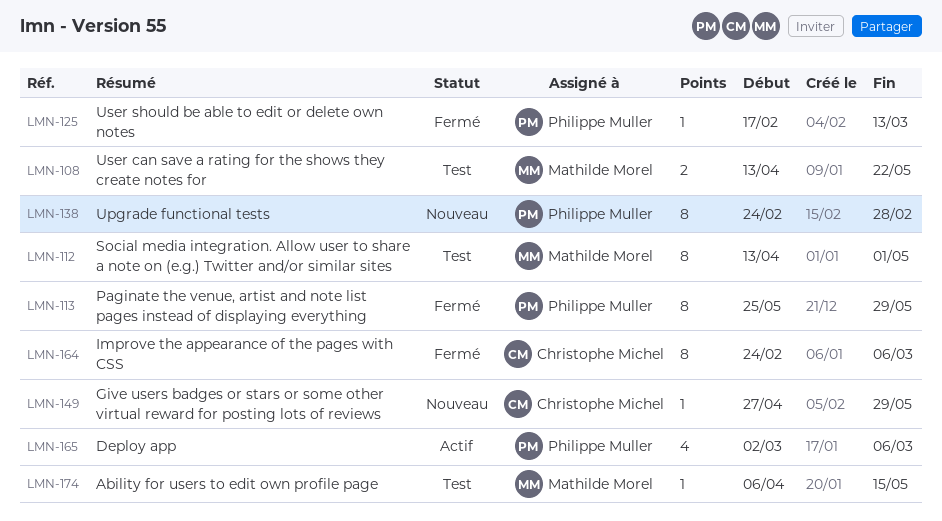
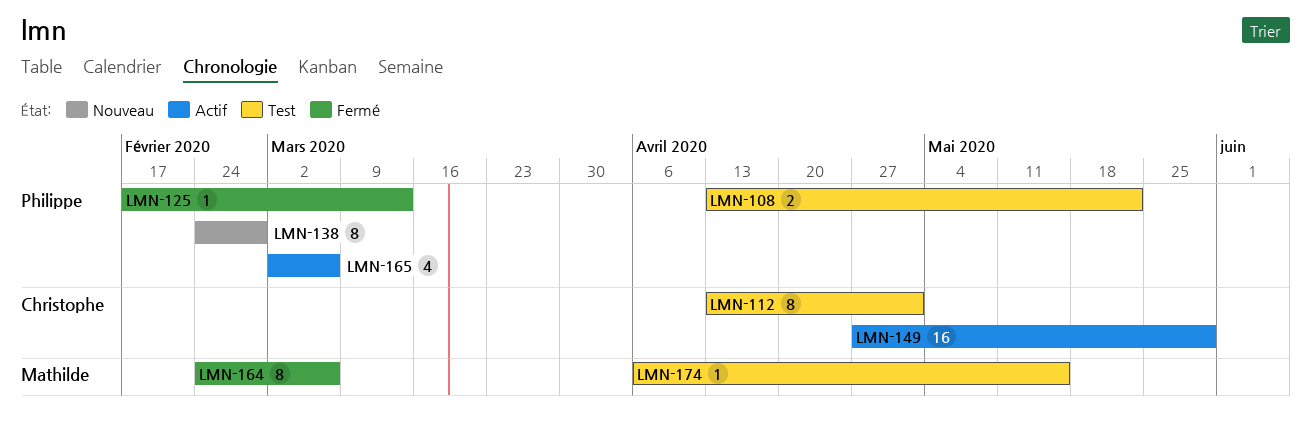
LMN-108, owner: Mathilde Morel -> Philippe Muller
LMN-112, owner: Mathilde Morel -> Christophe Michel
LMN-113: present -> none
LMN-149, status: Nouveau -> Actif
LMN-149, estimate: 1 -> 16
LMN-164, owner: Christophe Michel -> Mathilde Morel

